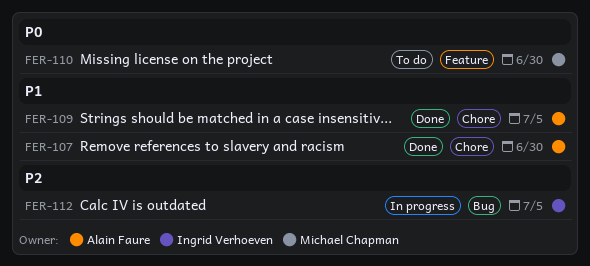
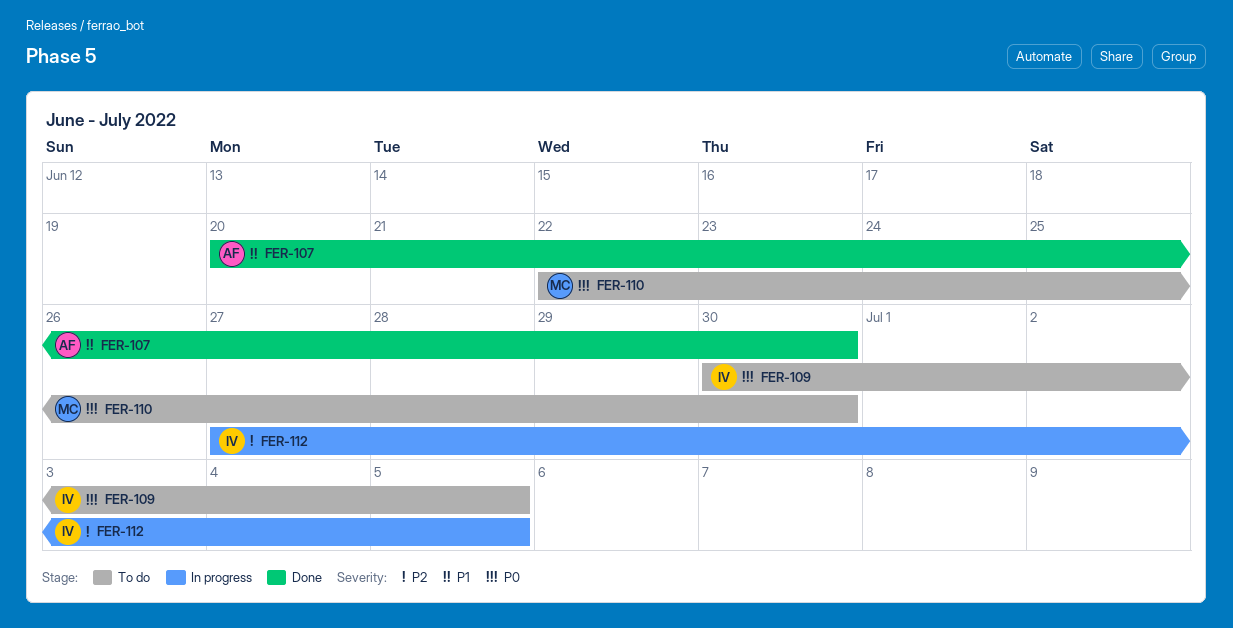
FER-109, status: Done -> To do
FER-109, owner: Alain Faure -> Ingrid Verhoeven
FER-109, priority: P1 -> P0

